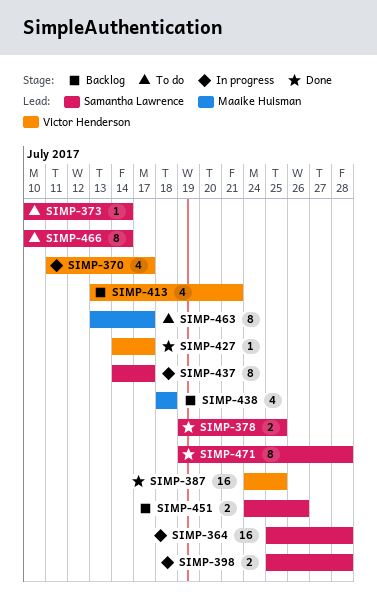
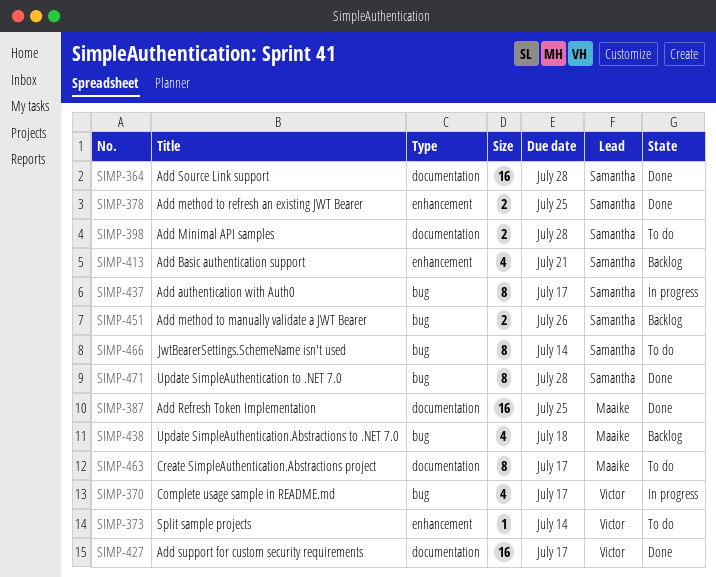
SIMP-364, status: In progress -> Done
SIMP-373, owner: Samantha Lawrence -> Victor Henderson
SIMP-387, owner: Victor Henderson -> Maaike Huisman
SIMP-398, status: In progress -> To do
SIMP-413, owner: Victor Henderson -> Samantha Lawrence
SIMP-427, estimate: 1 -> 16

